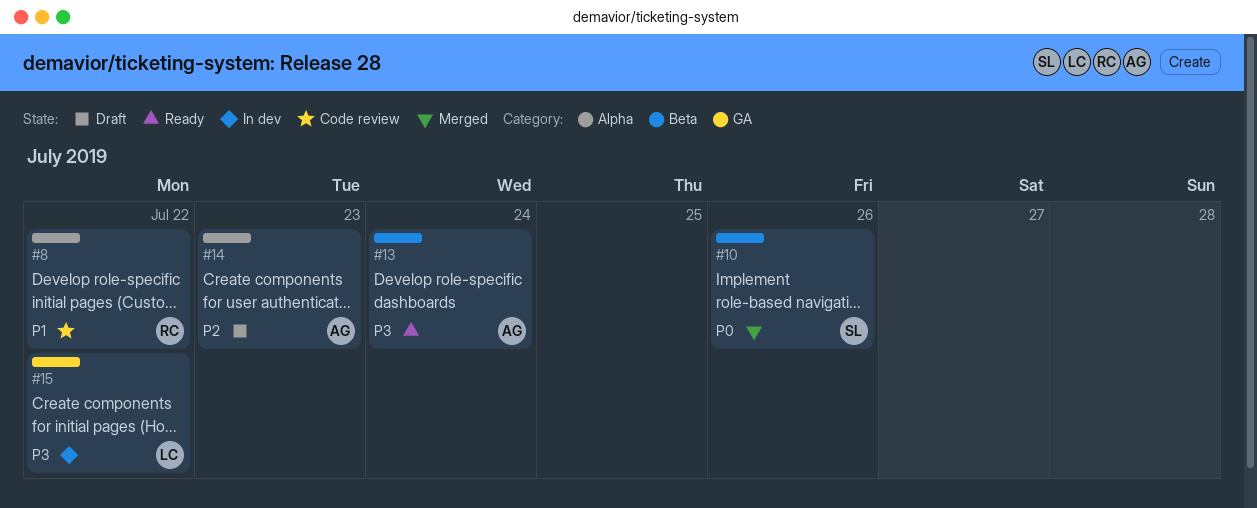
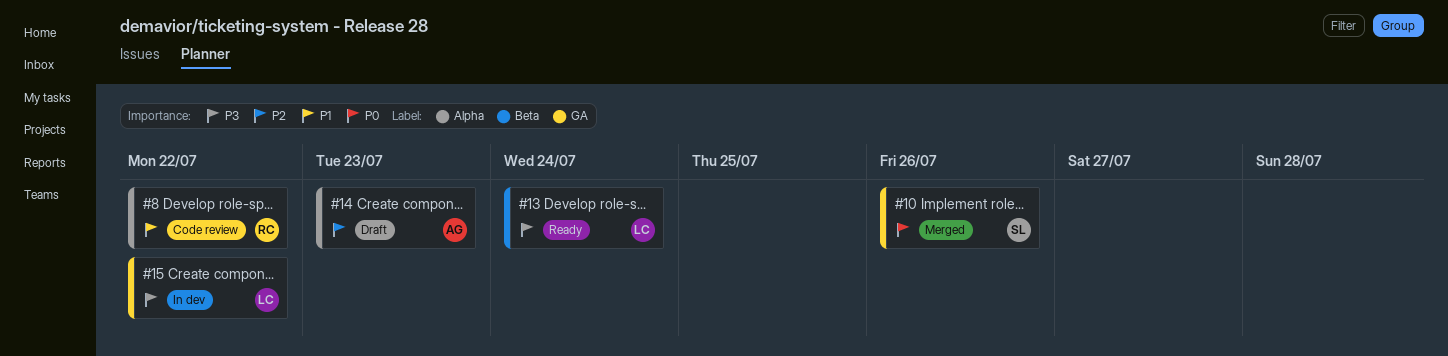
#10, label: Beta -> GA
#13, owner: AG -> LC

